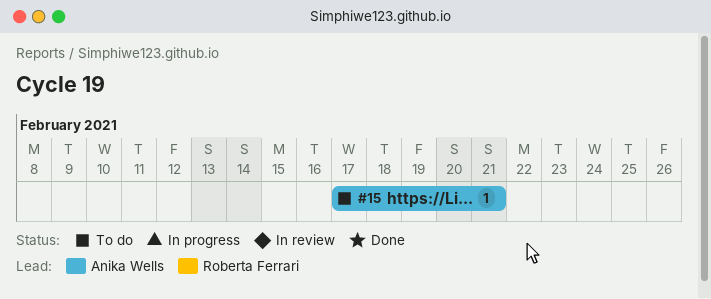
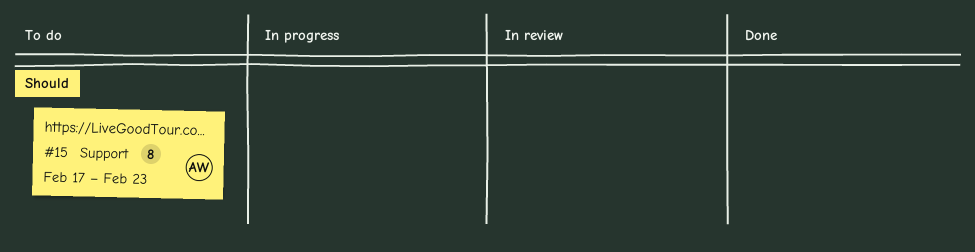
#15, estimate: 1 -> 8
#15, due: Feb 21 -> Feb 23

